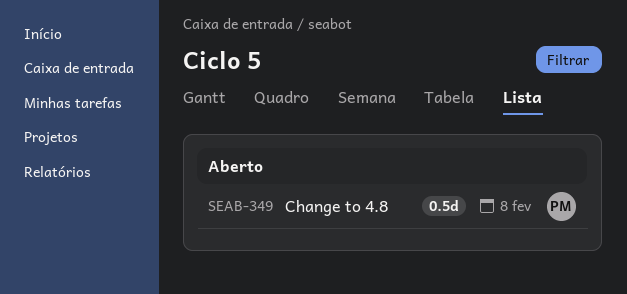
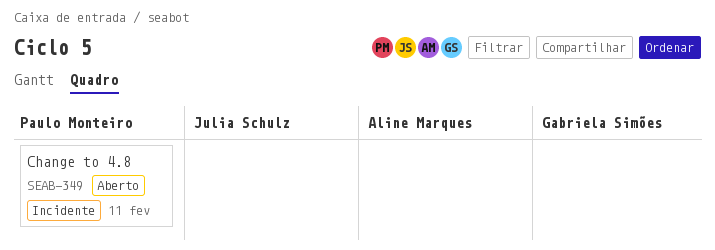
SEAB-349, due: Feb 8 -> Feb 11

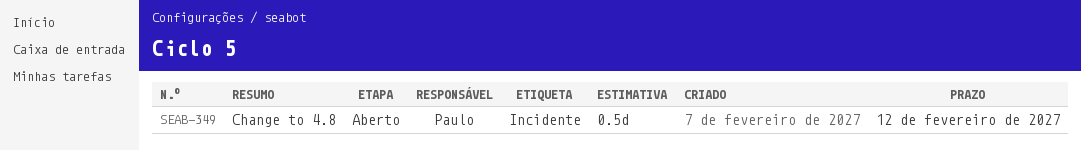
SEAB-349, due: Feb 11 -> Feb 12

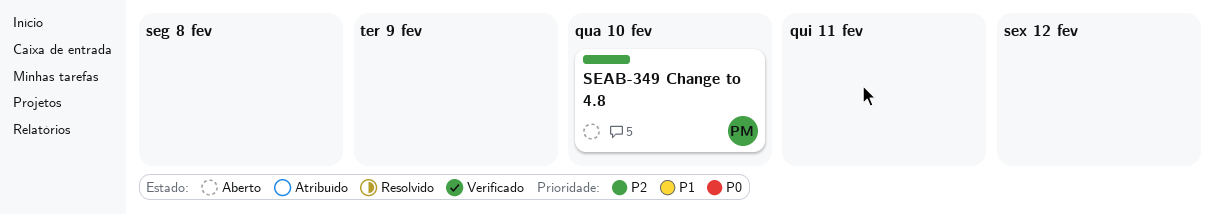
SEAB-349, due: Feb 12 -> Feb 10

